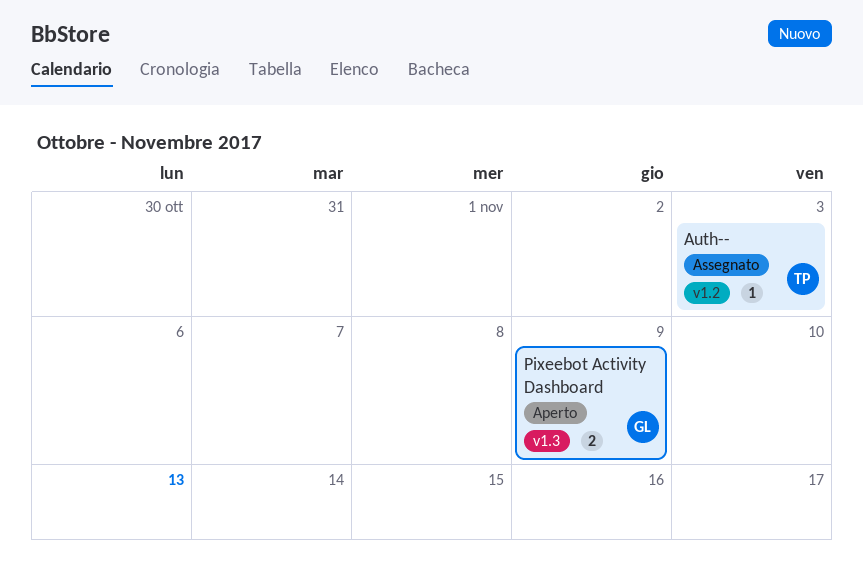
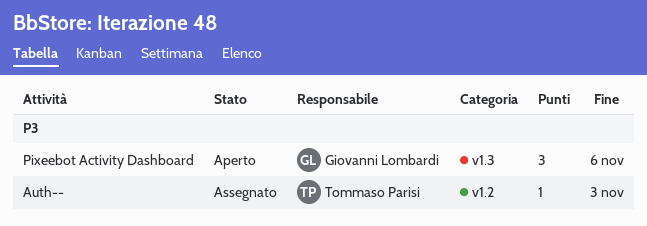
Pixeebot Activity Dashboard, estimate: 2 -> 3
Pixeebot Activity Dashboard, due: Nov 9 -> Nov 6

